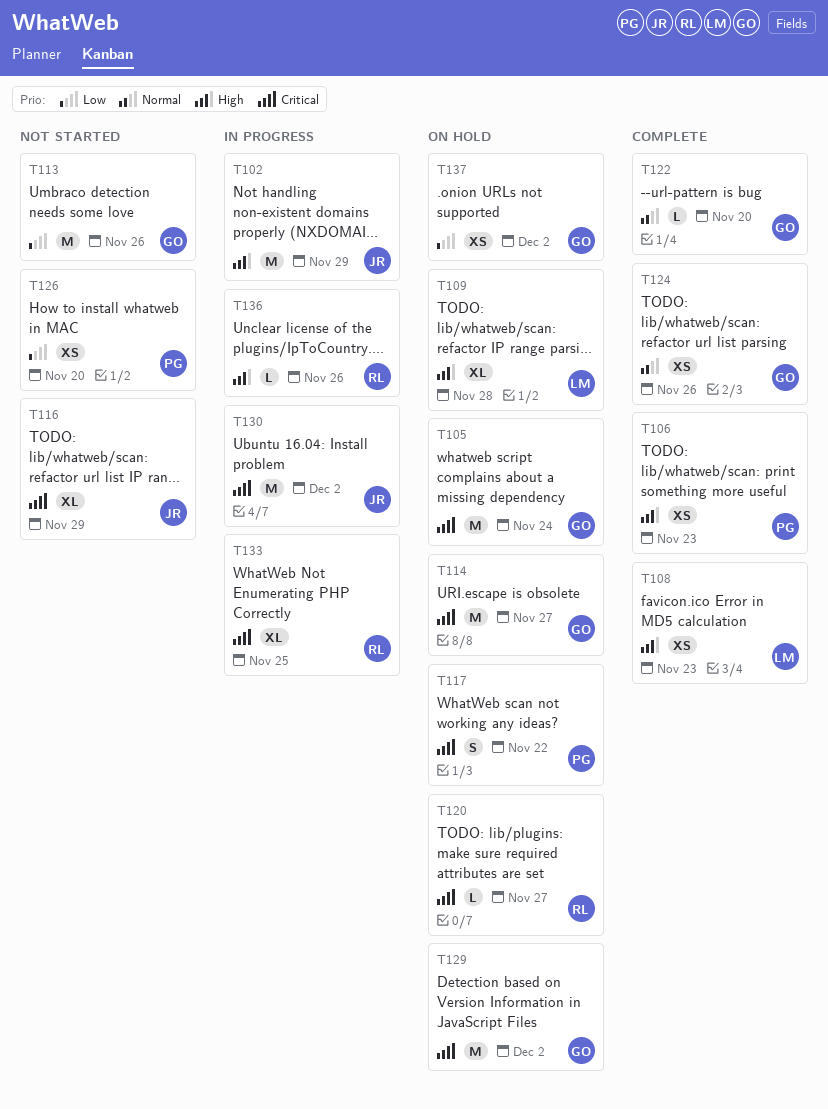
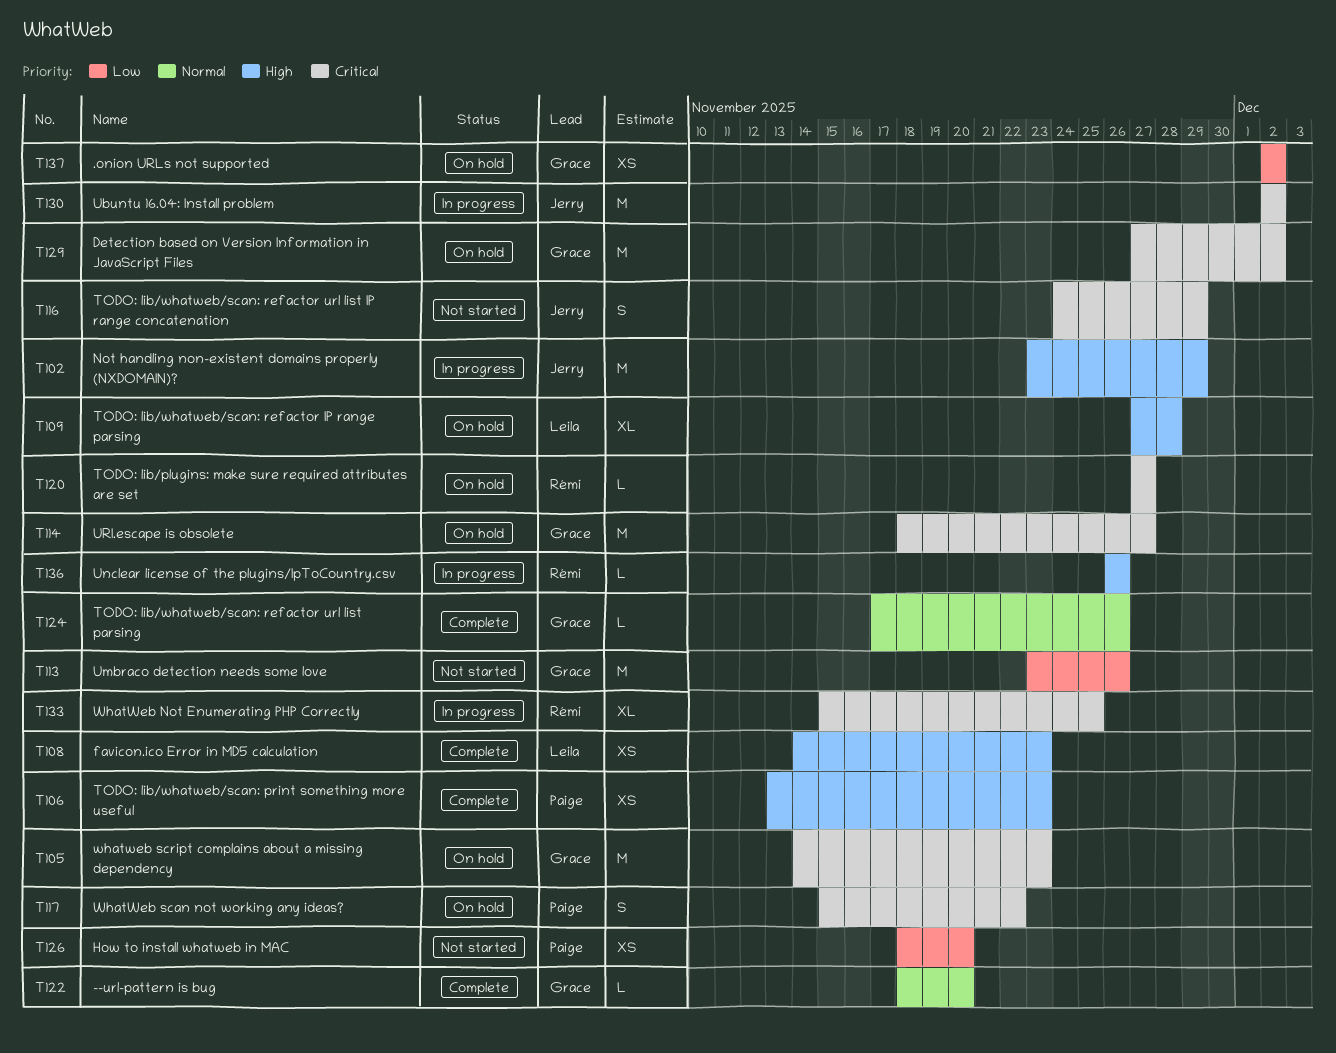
T105, due: Nov 24 -> Nov 23
T116, estimate: XL -> S
T124, estimate: XS -> L

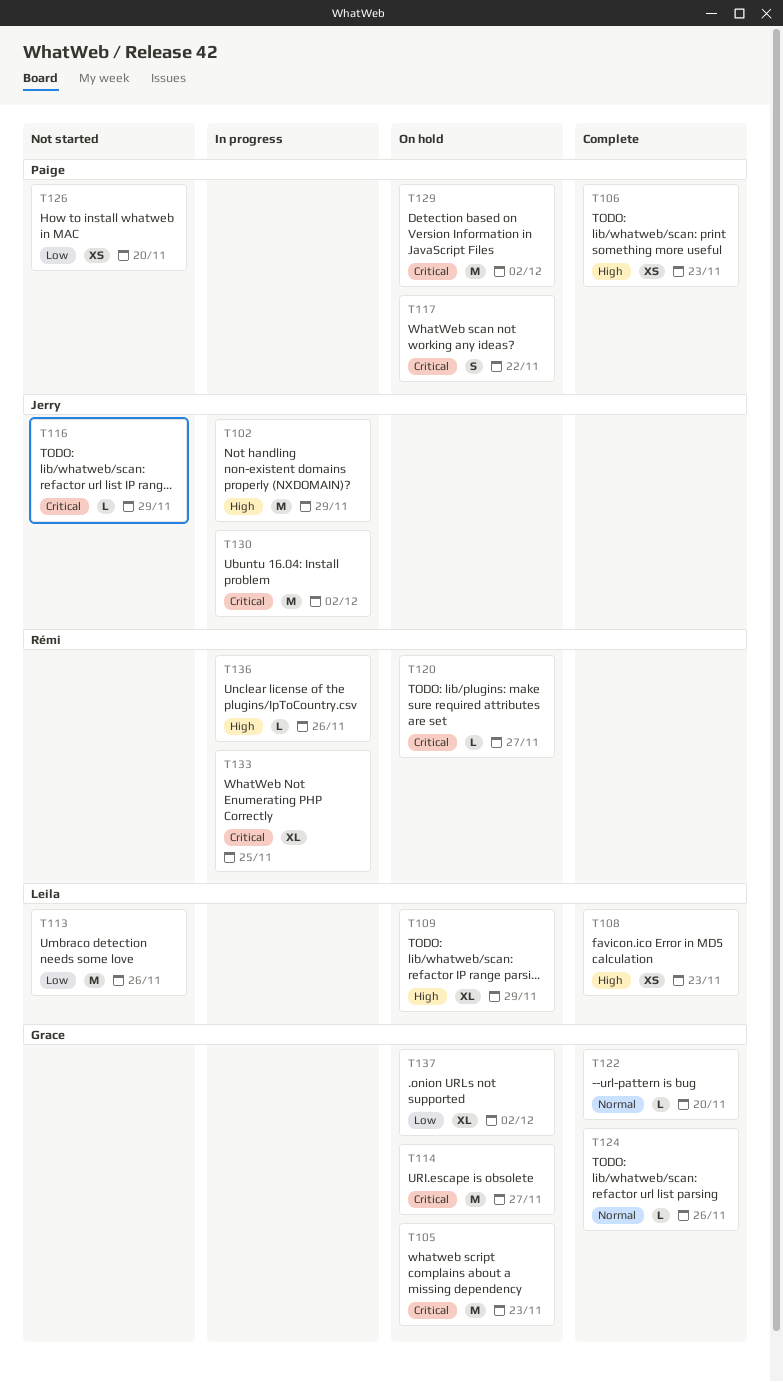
T109, due: Nov 28 -> Nov 29
T113, owner: Grace -> Leila
T116, estimate: S -> L
T129, owner: Grace -> Paige
T137, estimate: XS -> XL

